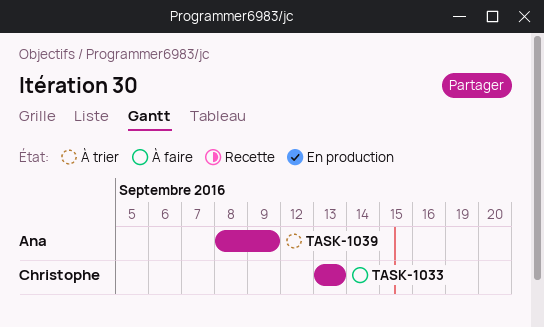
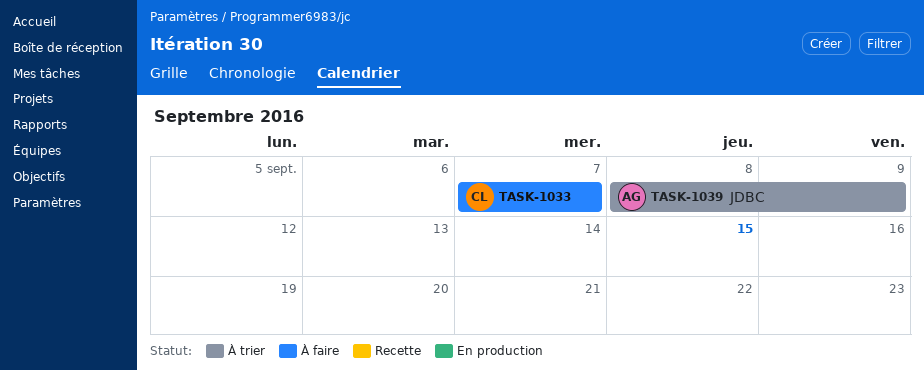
TASK-1033, start: Sep 13 -> Sep 7
TASK-1033, due: Sep 13 -> Sep 7

